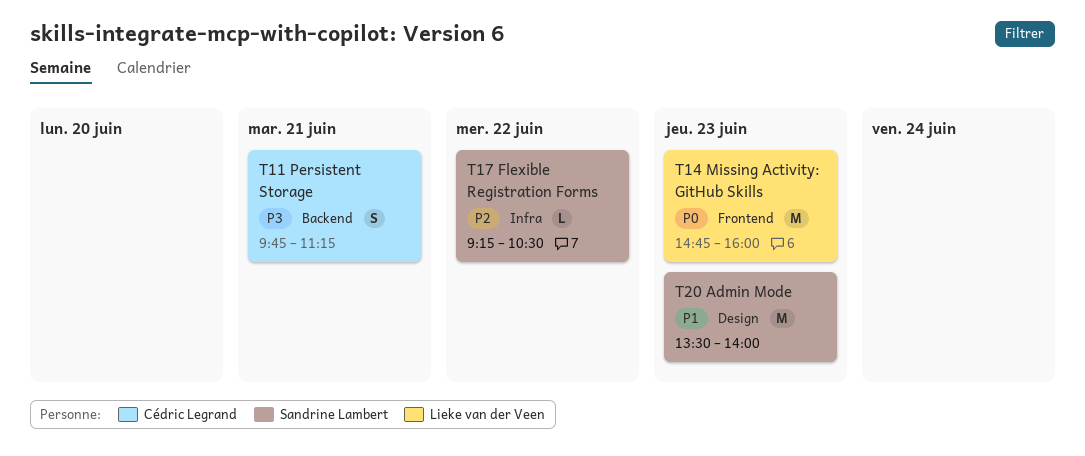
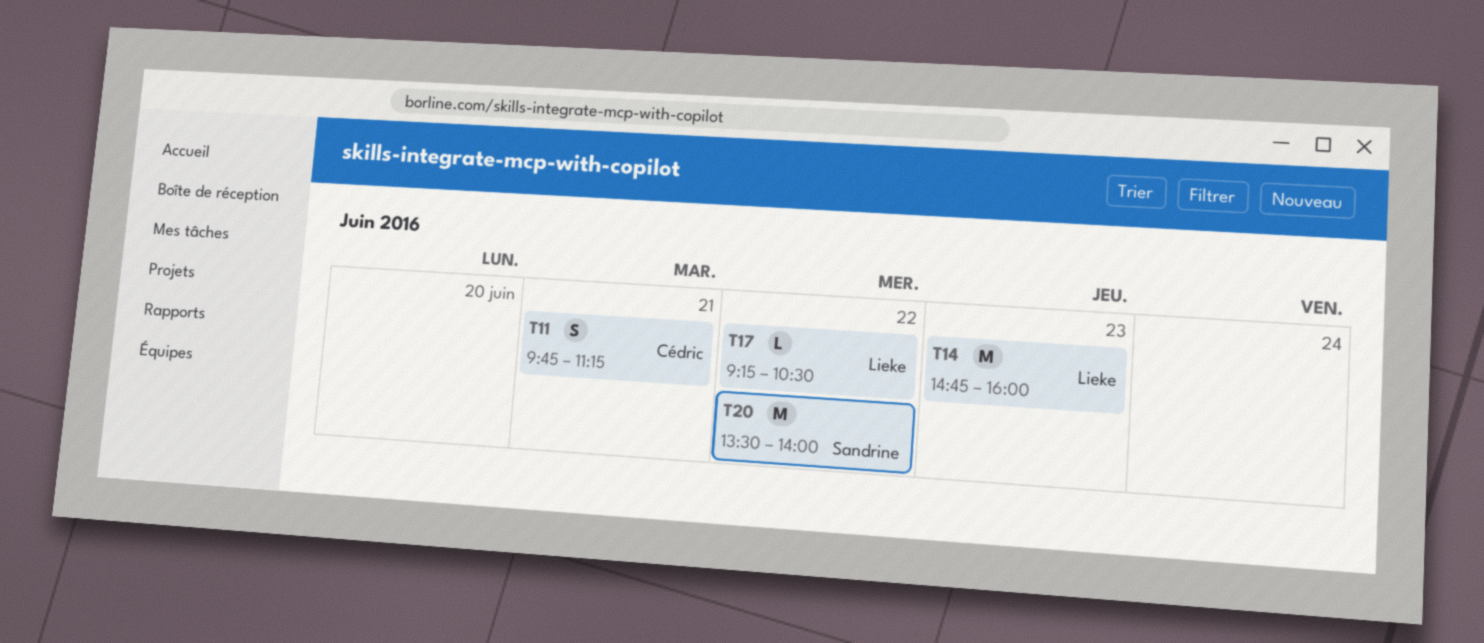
T17, owner: Sandrine Lambert -> Lieke van der Veen
T20, day: Jun 23 -> Jun 22

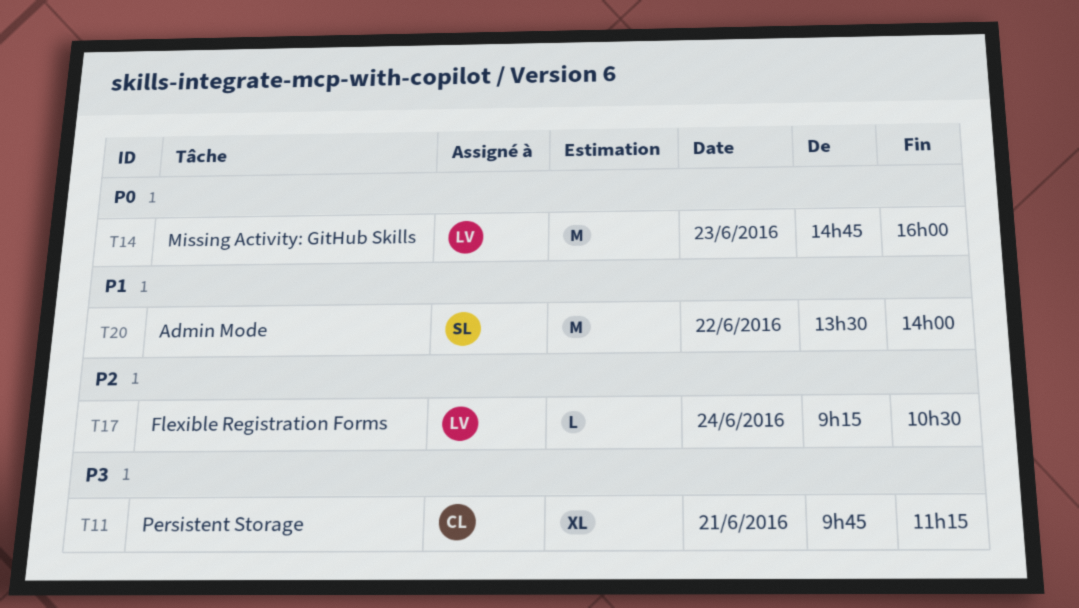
T11, estimate: S -> XL
T17, day: Jun 22 -> Jun 24

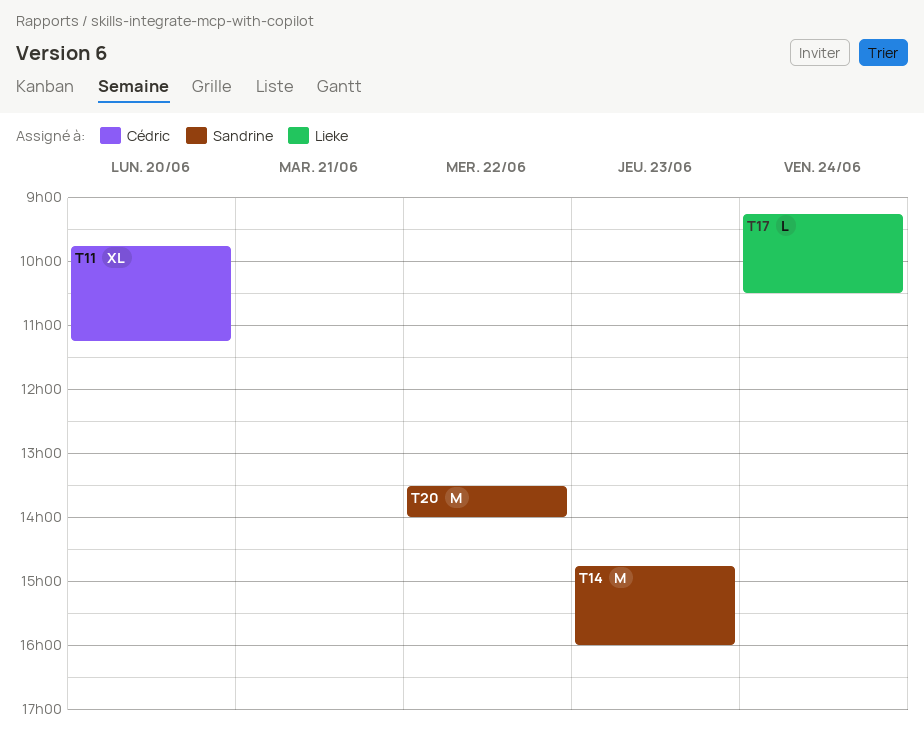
T11, day: Jun 21 -> Jun 20
T14, owner: Lieke -> Sandrine

